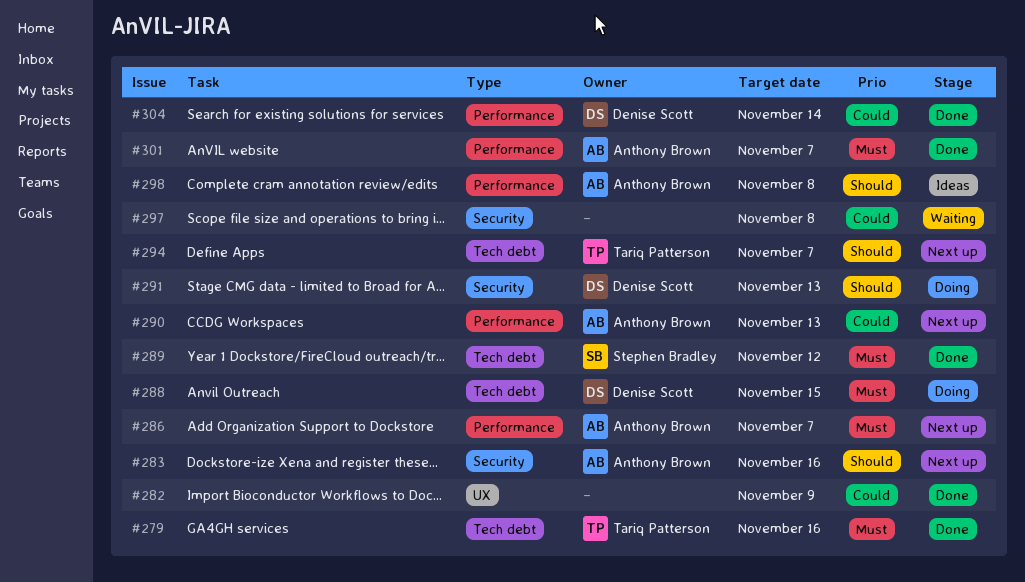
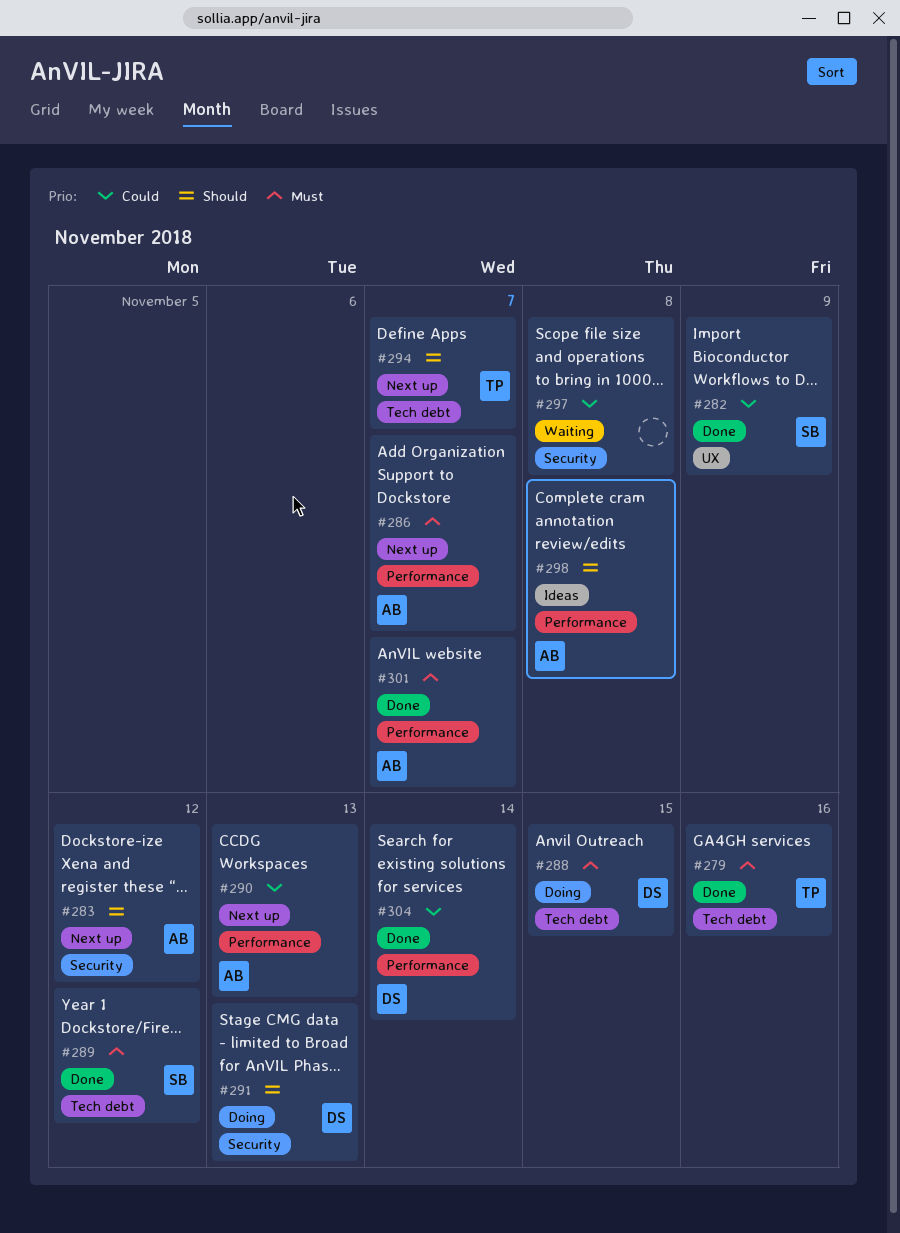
#282, owner: none -> Stephen Bradley
#283, due: Nov 16 -> Nov 12

